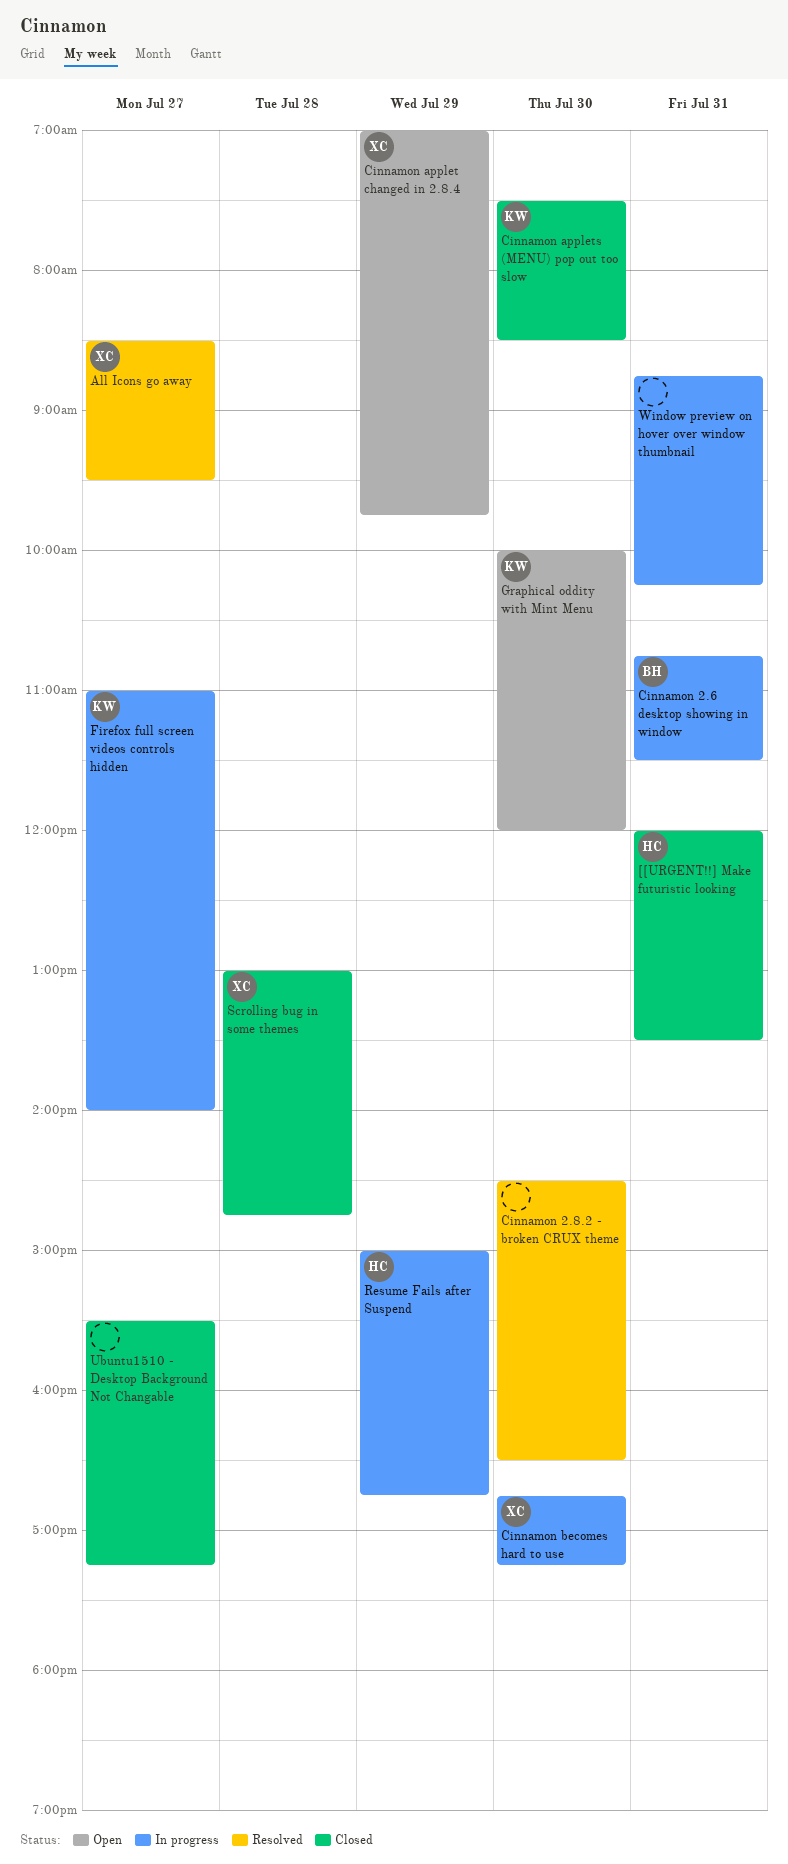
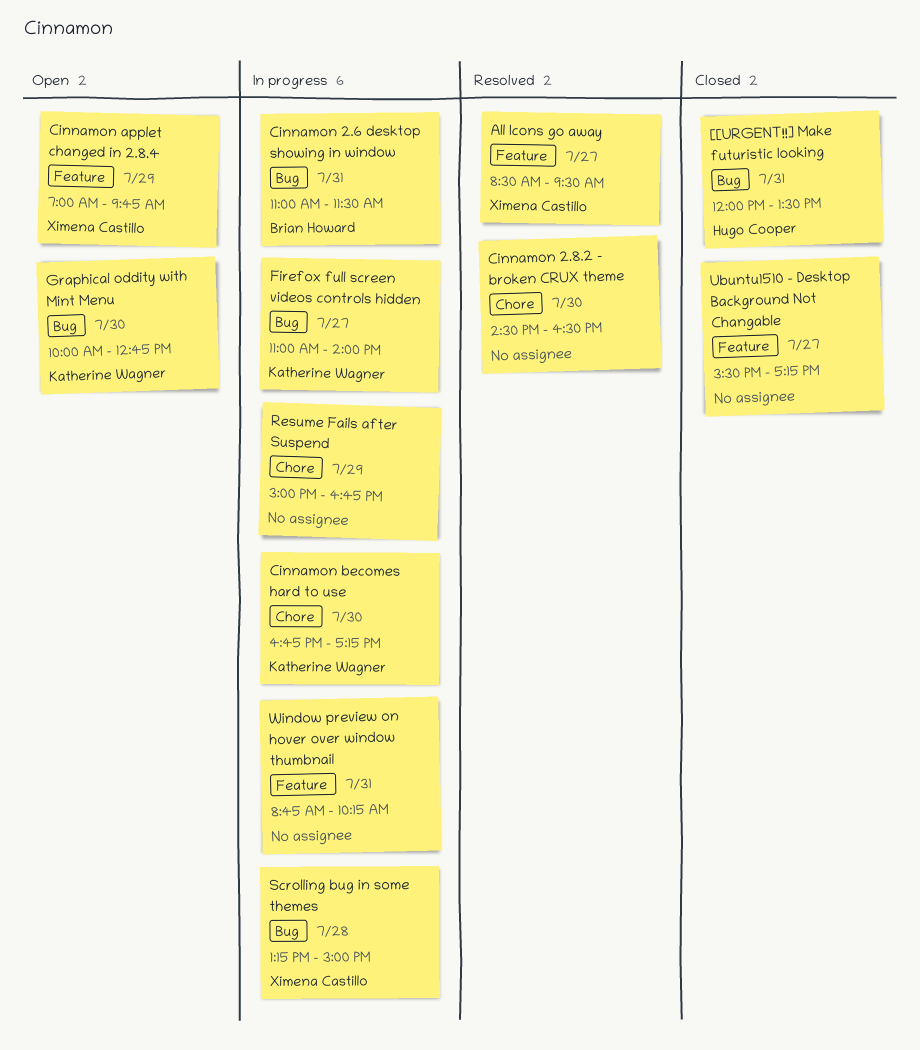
Cinnamon 2.6 desktop showing in window, begins: 10:45 -> 11:00
Cinnamon applets (MENU) pop out too slow: present -> none
Cinnamon becomes hard to use, owner: Ximena Castillo -> Katherine Wagner
Graphical oddity with Mint Menu, ends: 12:00 -> 12:45
Resume Fails after Suspend, owner: Hugo Cooper -> none
Scrolling bug in some themes, status: Closed -> In progress
Scrolling bug in some themes, begins: 13:00 -> 13:15
Scrolling bug in some themes, ends: 14:45 -> 15:00

